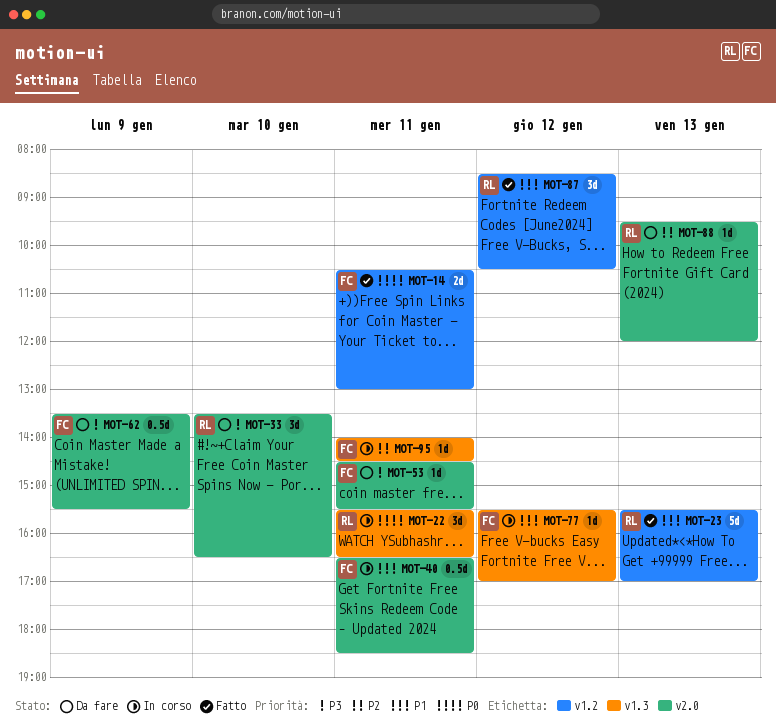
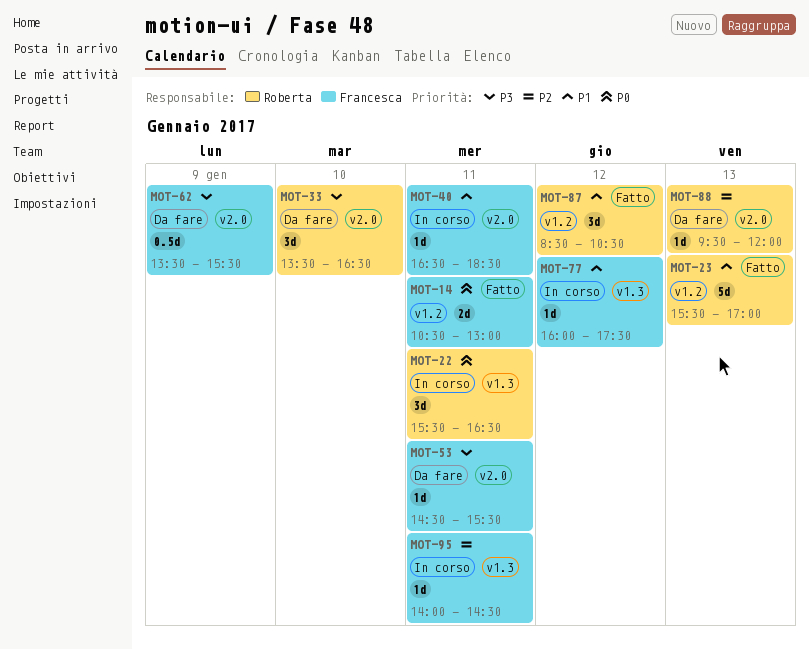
MOT-40, estimate: 0.5d -> 1d
MOT-77, begins: 15:30 -> 16:00
MOT-77, ends: 17:00 -> 17:30

